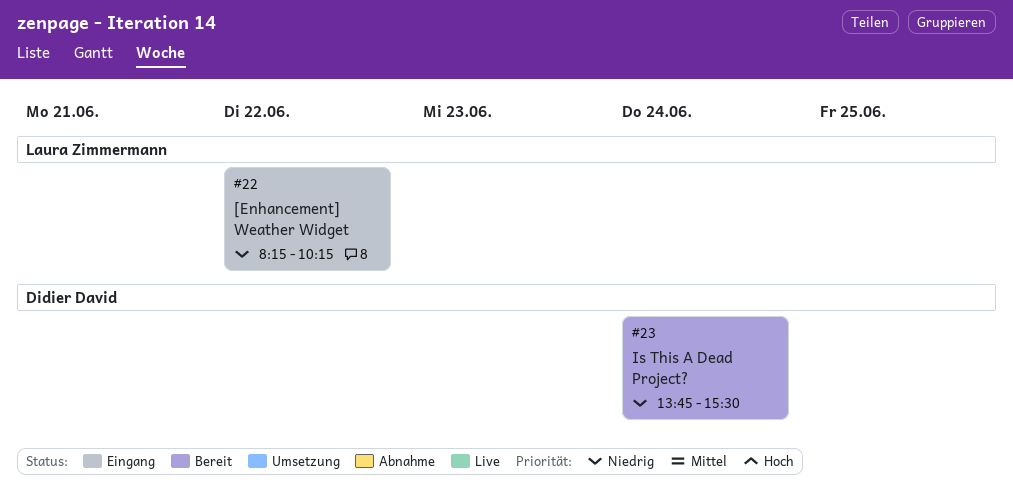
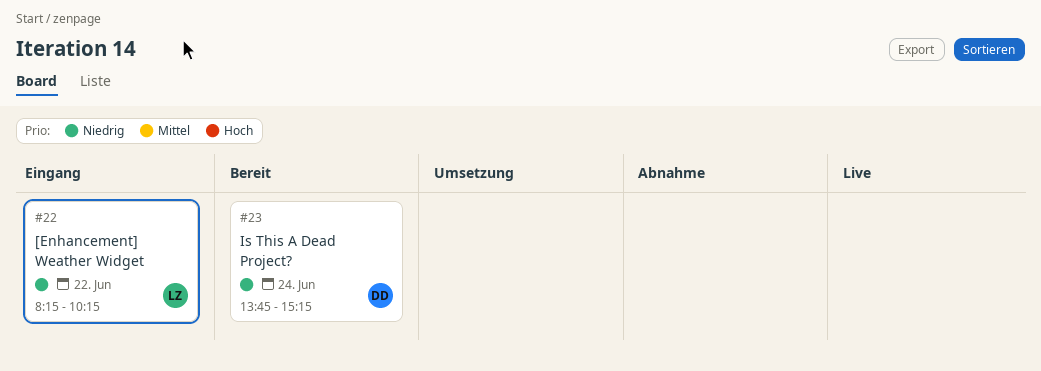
#23, ends: 15:30 -> 15:15

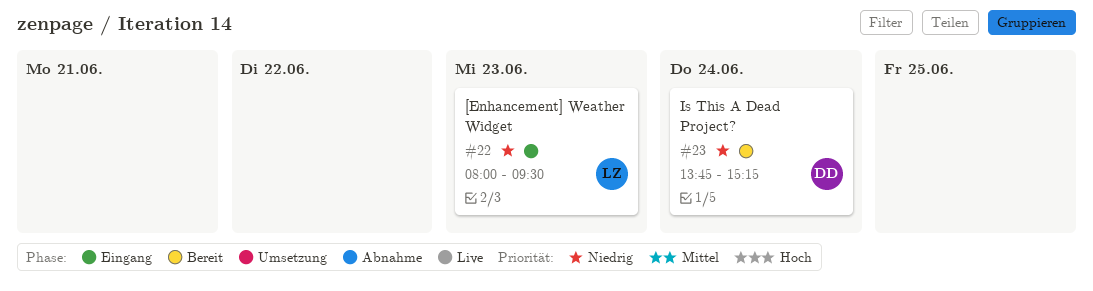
#22, day: Jun 22 -> Jun 23
#22, begins: 08:15 -> 08:00
#22, ends: 10:15 -> 09:30

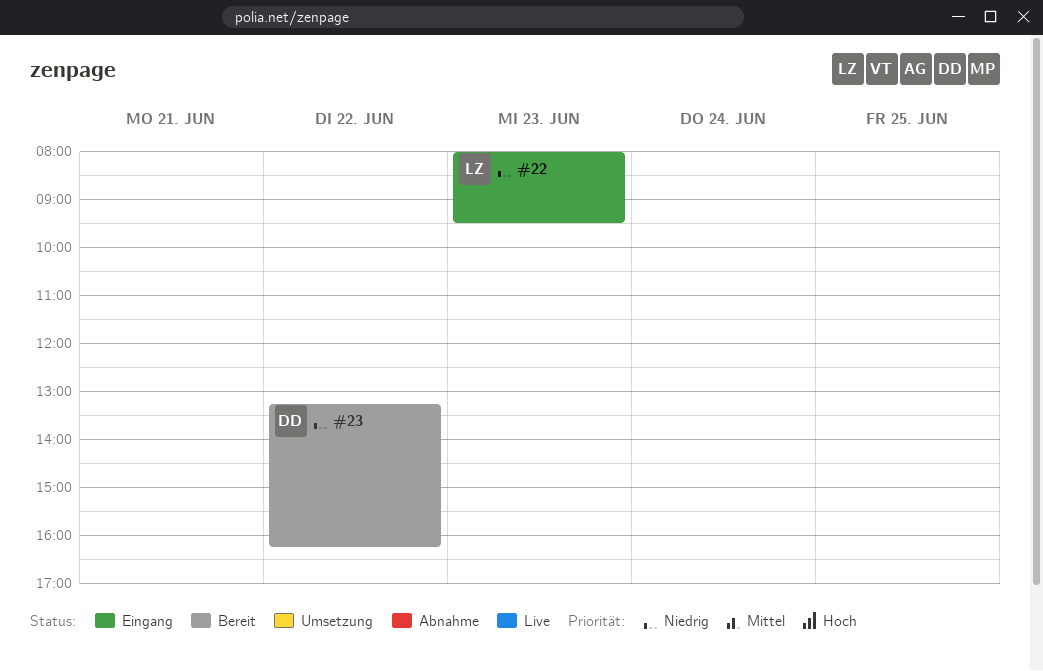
#23, day: Jun 24 -> Jun 22
#23, begins: 13:45 -> 13:15
#23, ends: 15:15 -> 16:15

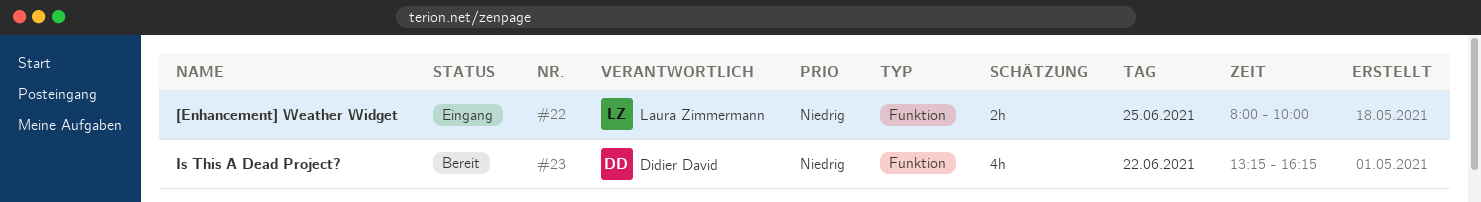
#22, day: Jun 23 -> Jun 25
#22, ends: 09:30 -> 10:00

